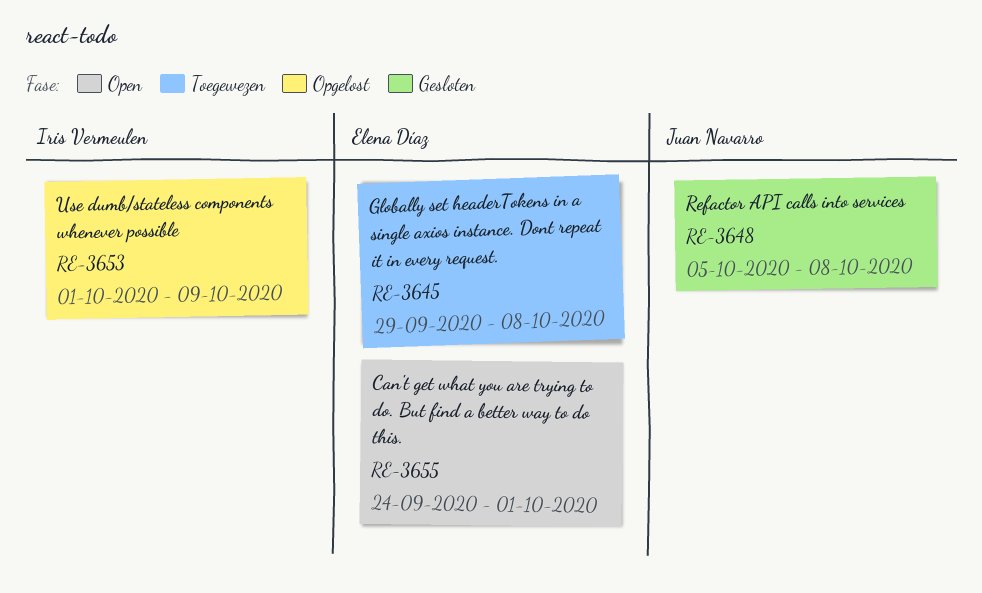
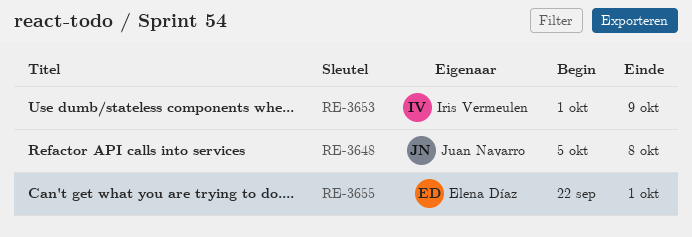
RE-3645: present -> none
RE-3655, start: Sep 24 -> Sep 22

